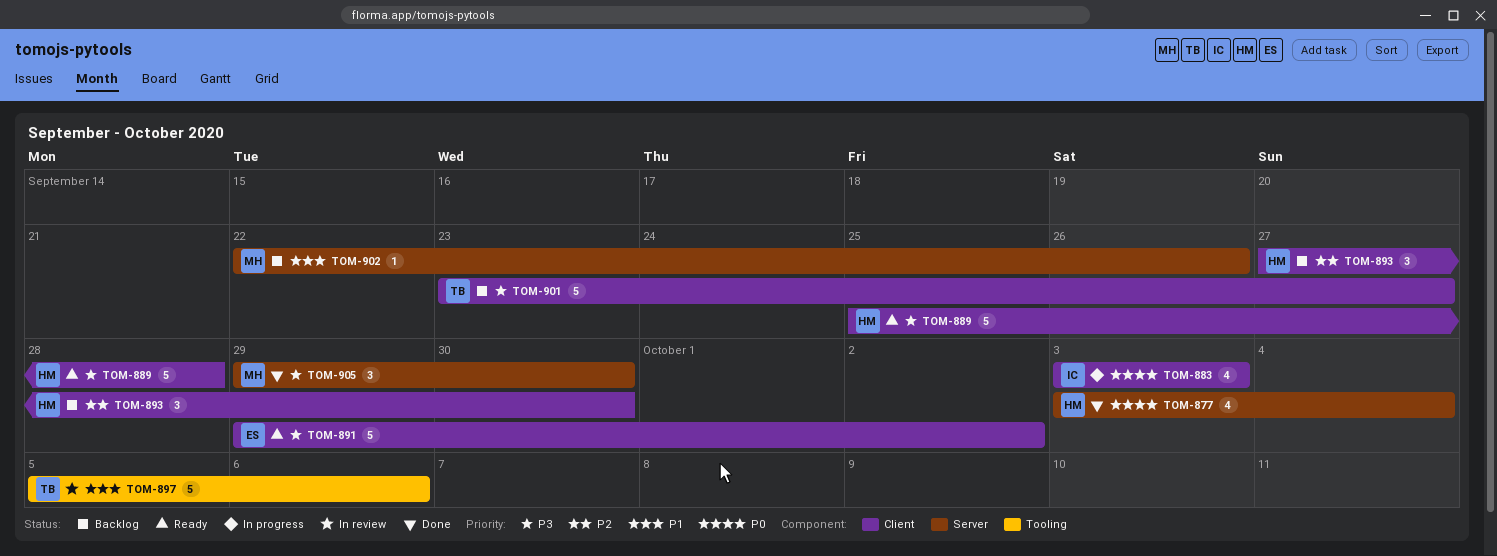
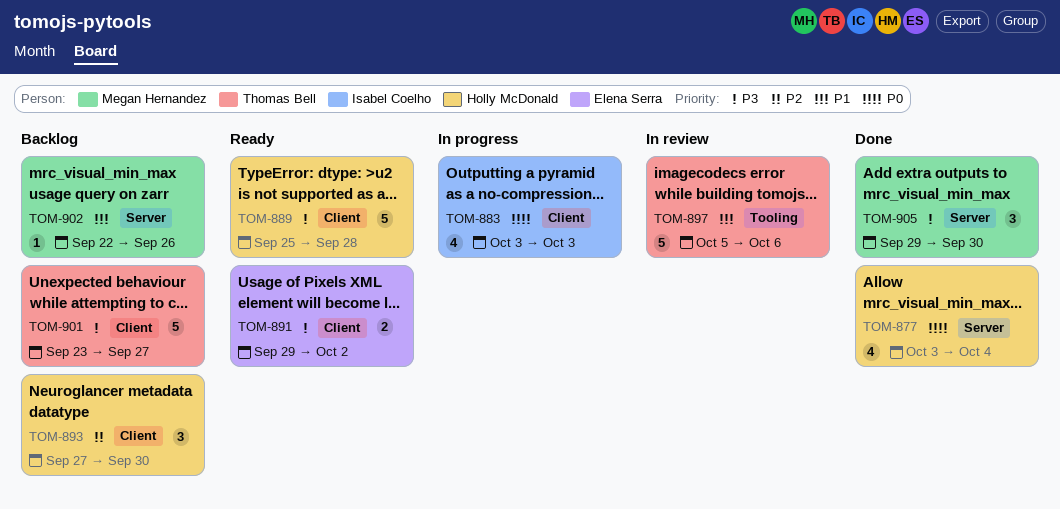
TOM-891, estimate: 5 -> 2

